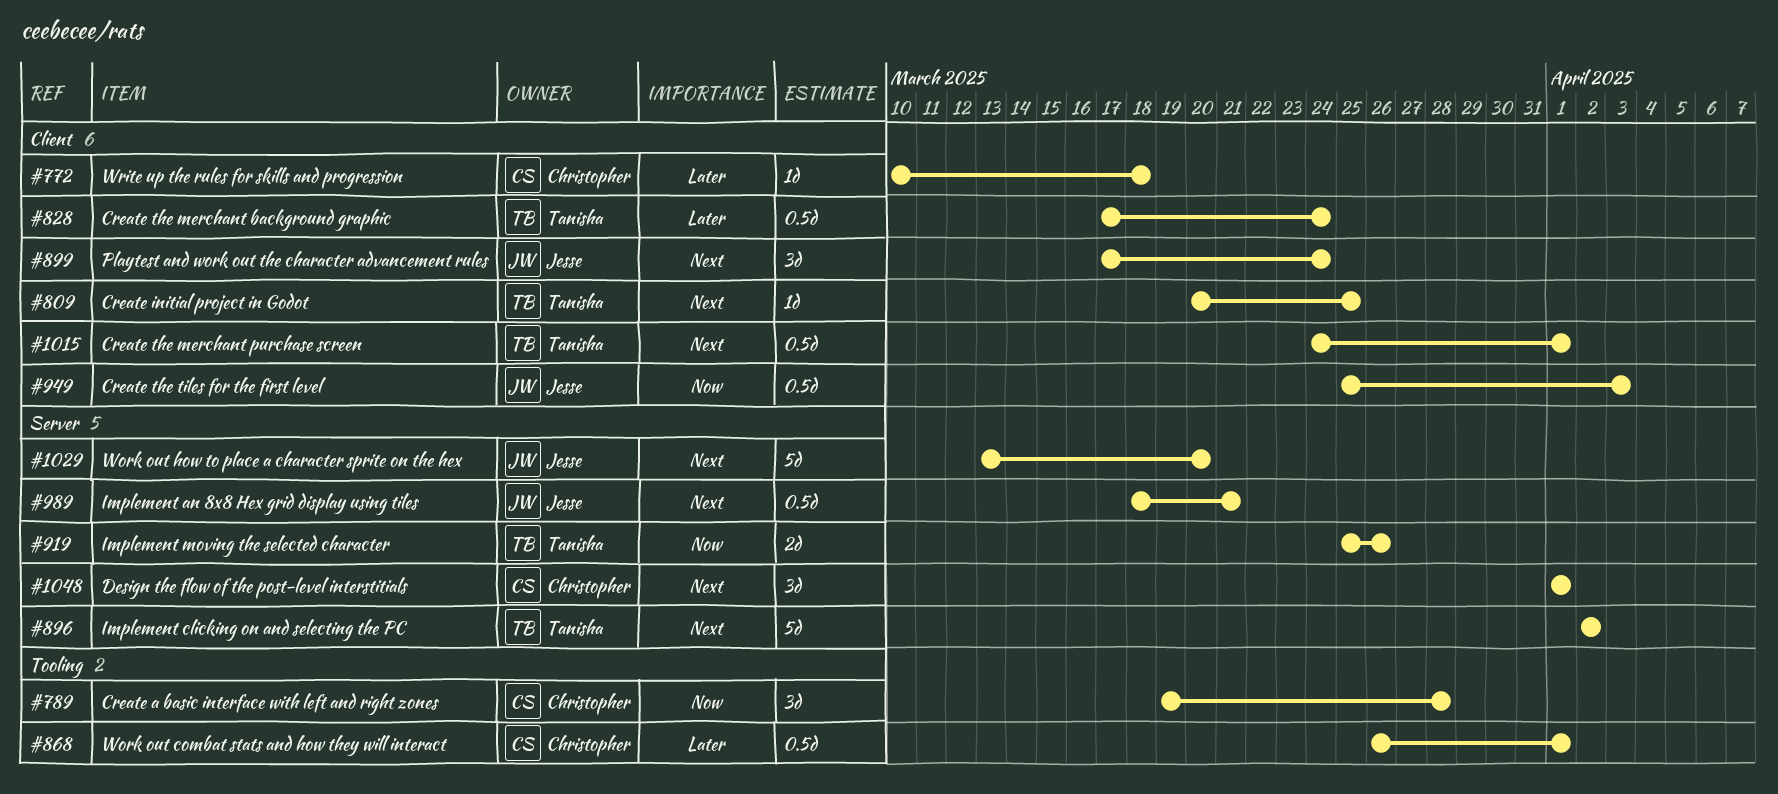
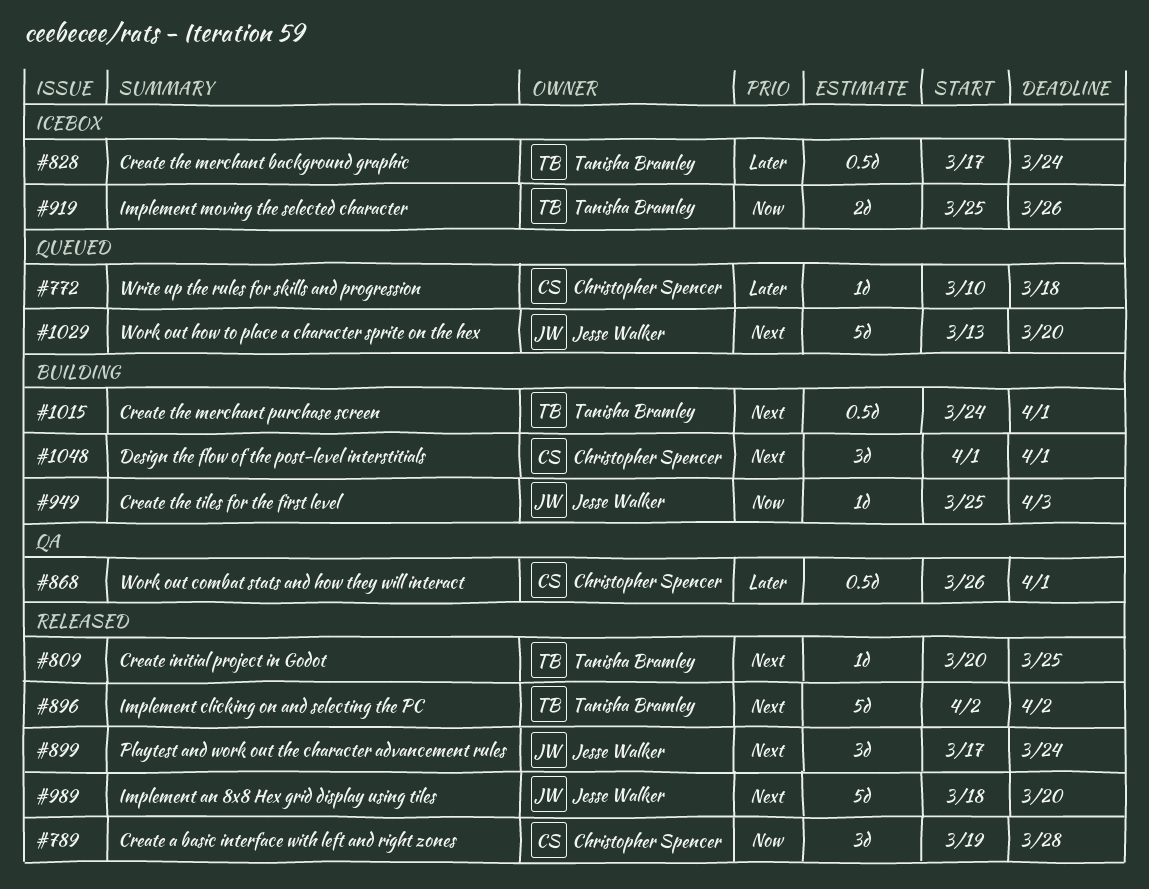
#949, estimate: 0.5d -> 1d
#989, estimate: 0.5d -> 5d
#989, due: Mar 21 -> Mar 20

